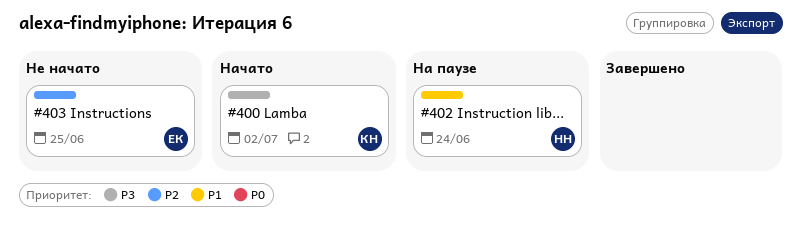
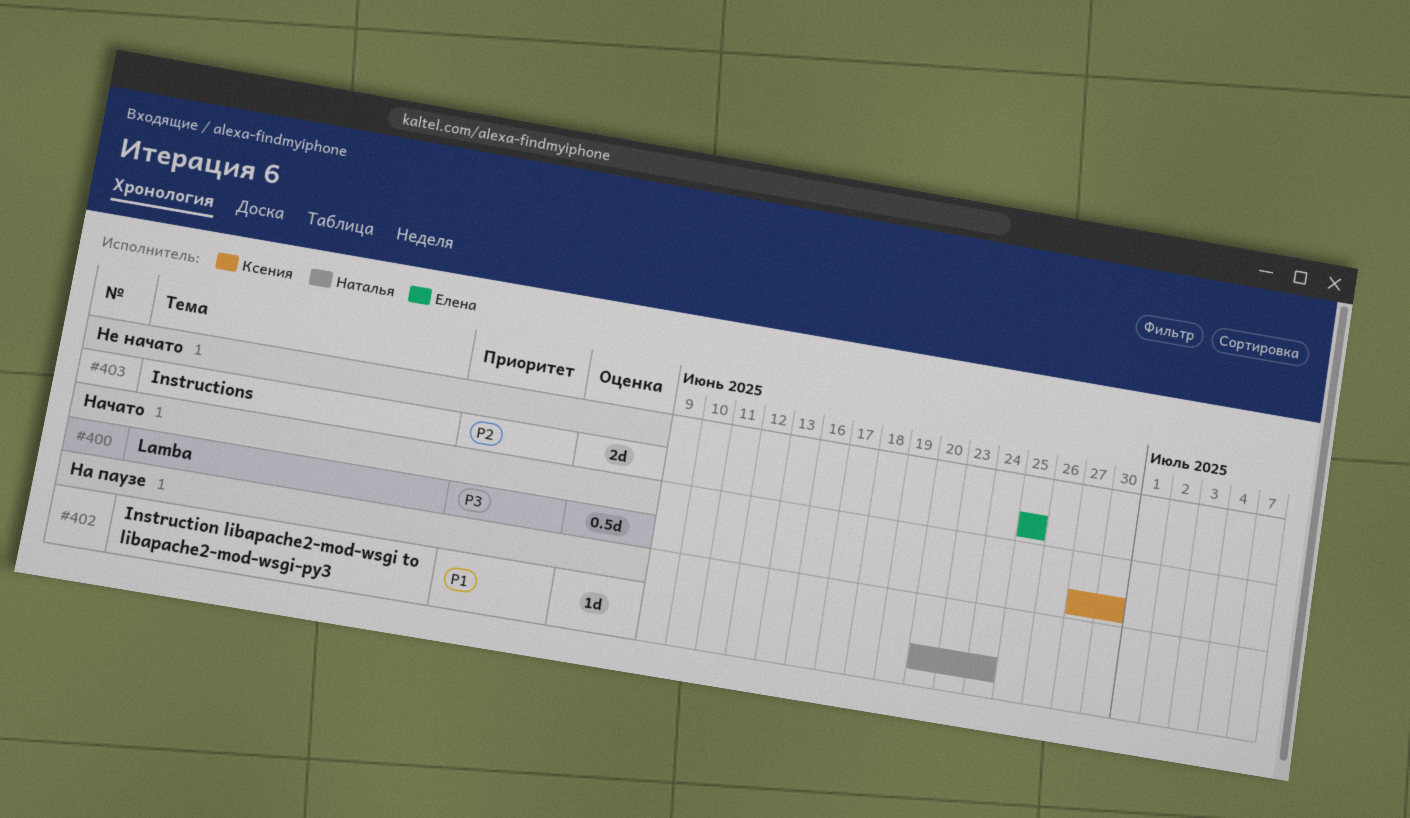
#400, due: Jul 2 -> Jun 30

